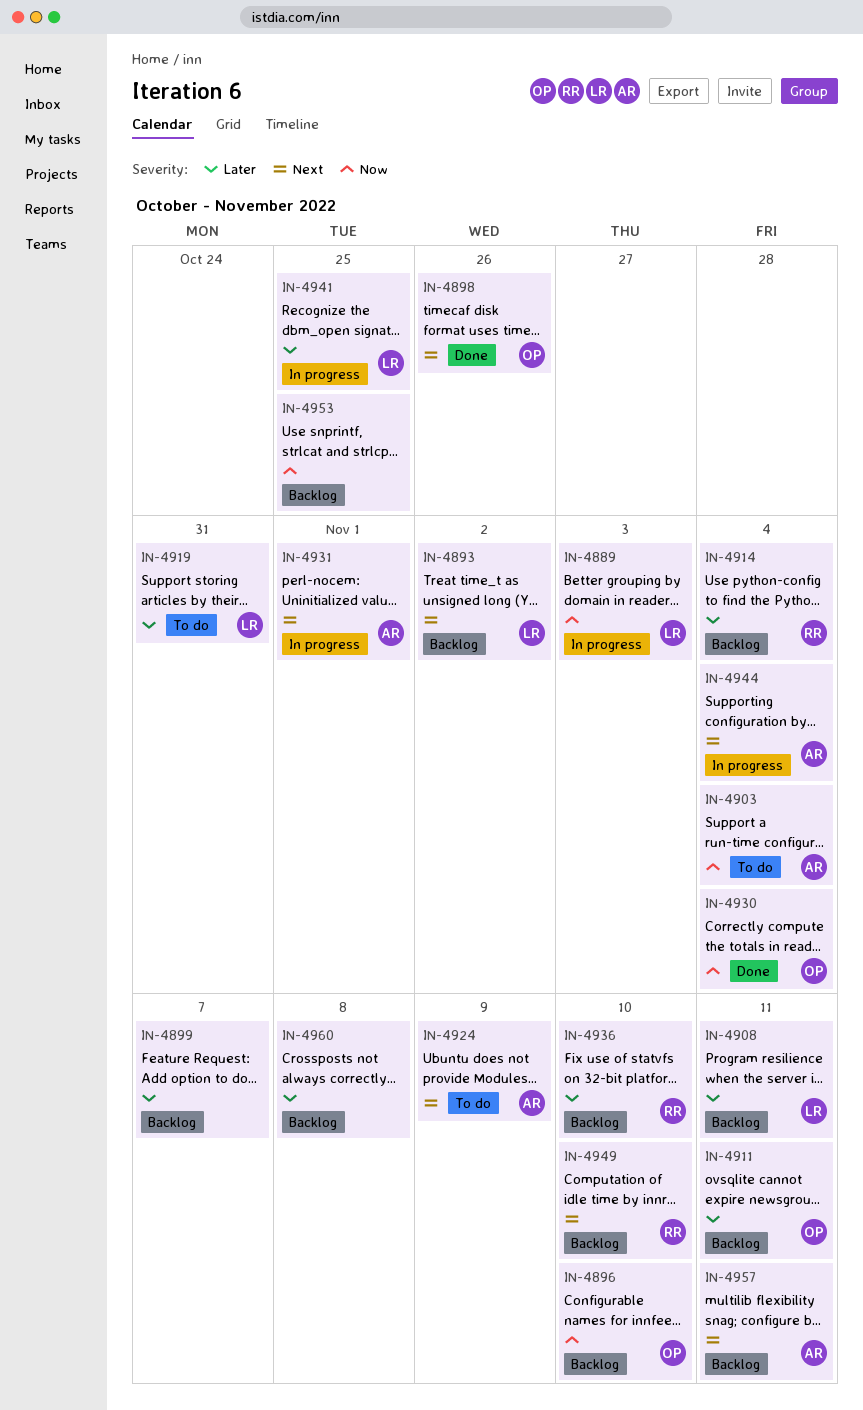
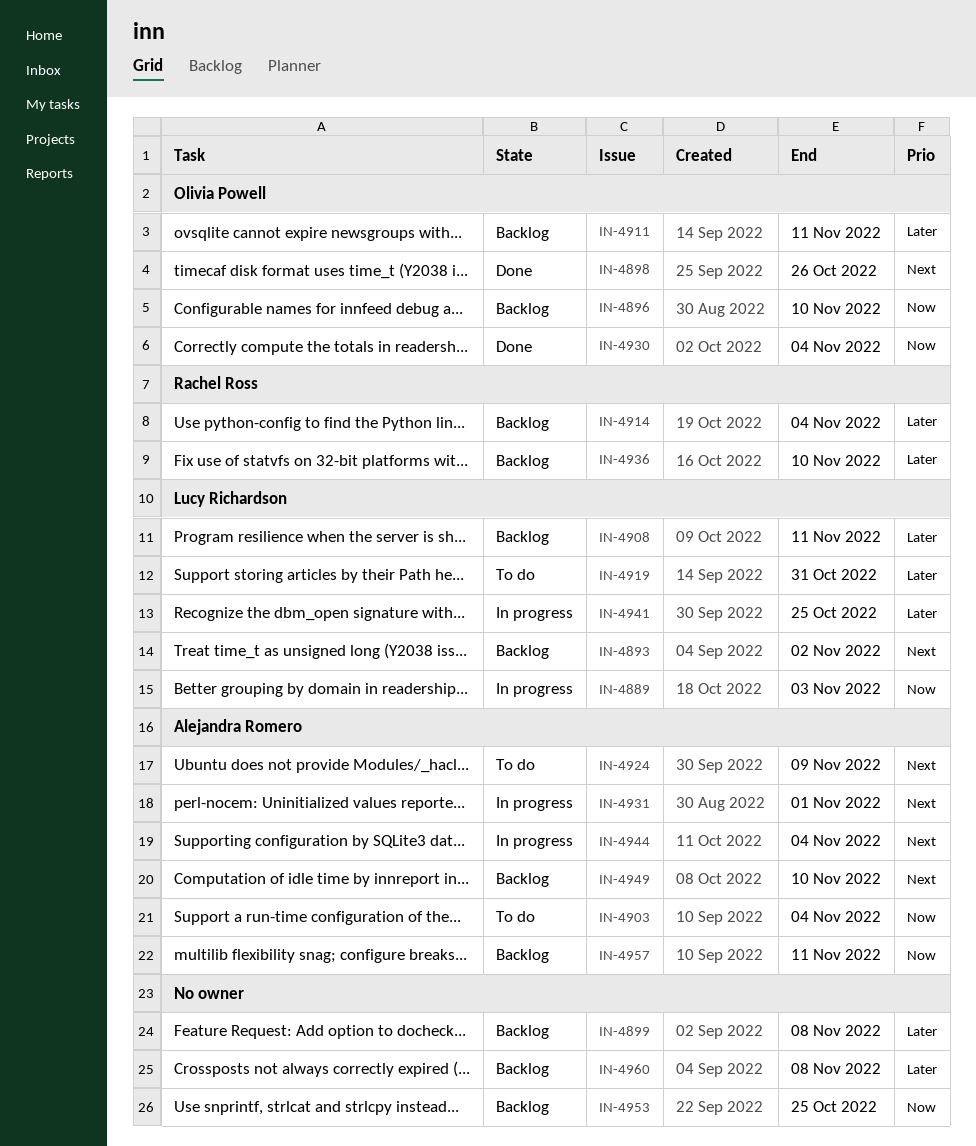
IN-4899, due: Nov 7 -> Nov 8
IN-4949, owner: Rachel Ross -> Alejandra Romero
IN-4957, priority: Next -> Now

